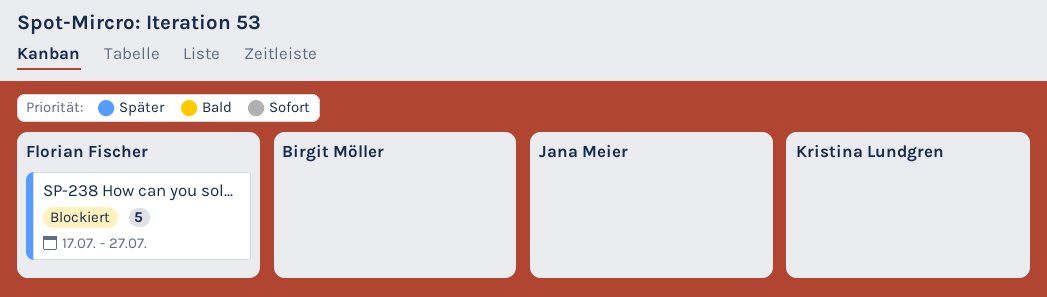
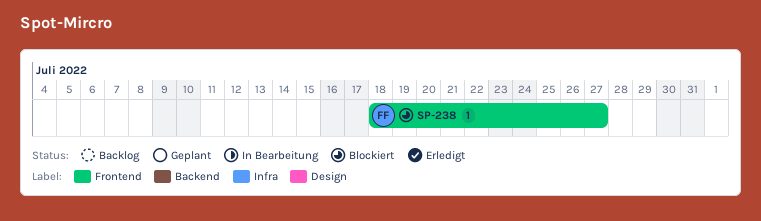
SP-238, estimate: 5 -> 1
SP-238, start: Jul 17 -> Jul 18

